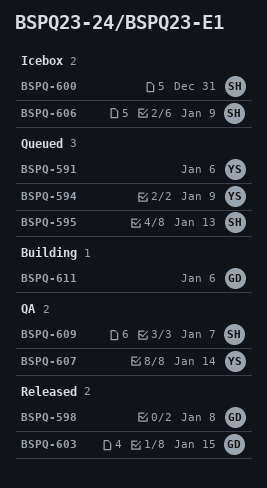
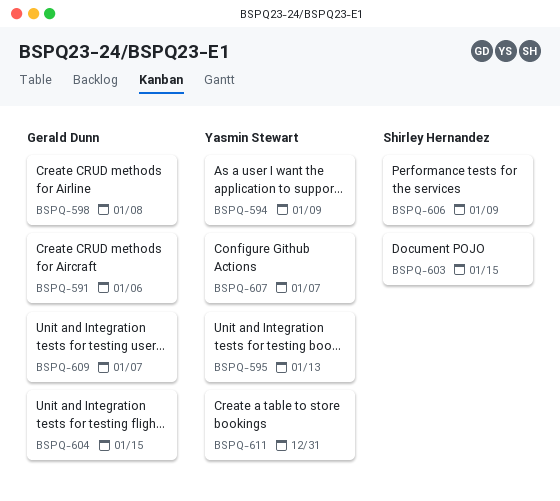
BSPQ-591, owner: Yasmin Stewart -> Gerald Dunn
BSPQ-595, owner: Shirley Hernandez -> Yasmin Stewart
BSPQ-600: present -> none
BSPQ-603, owner: Gerald Dunn -> Shirley Hernandez
BSPQ-604: none -> present
BSPQ-607, due: Jan 14 -> Jan 7
BSPQ-609, owner: Shirley Hernandez -> Gerald Dunn
BSPQ-611, owner: Gerald Dunn -> Yasmin Stewart
BSPQ-611, due: Jan 6 -> Dec 31

